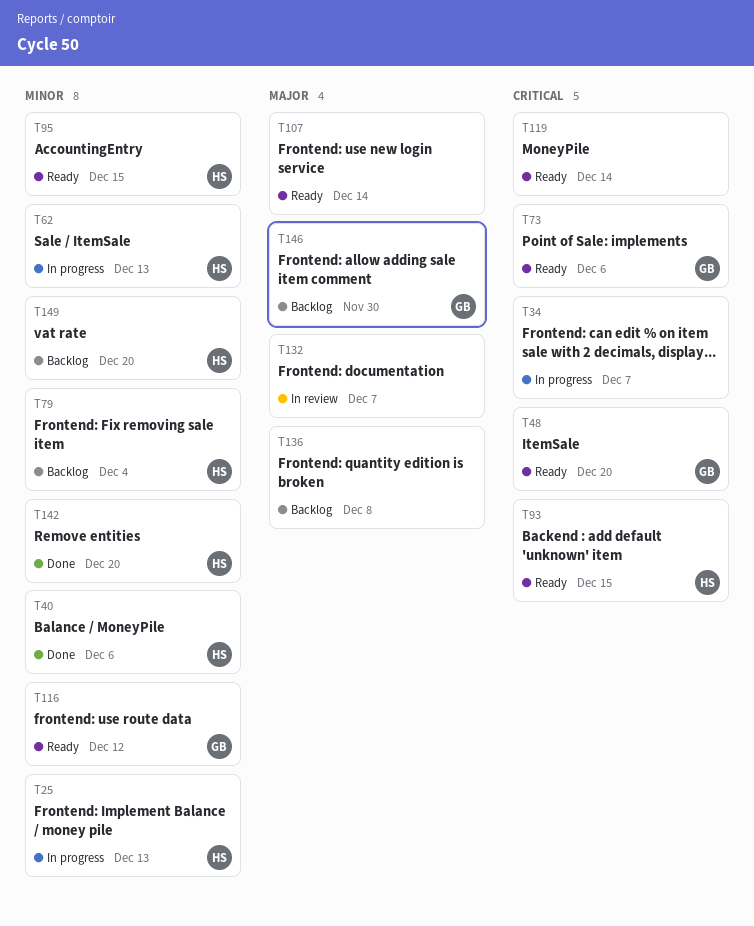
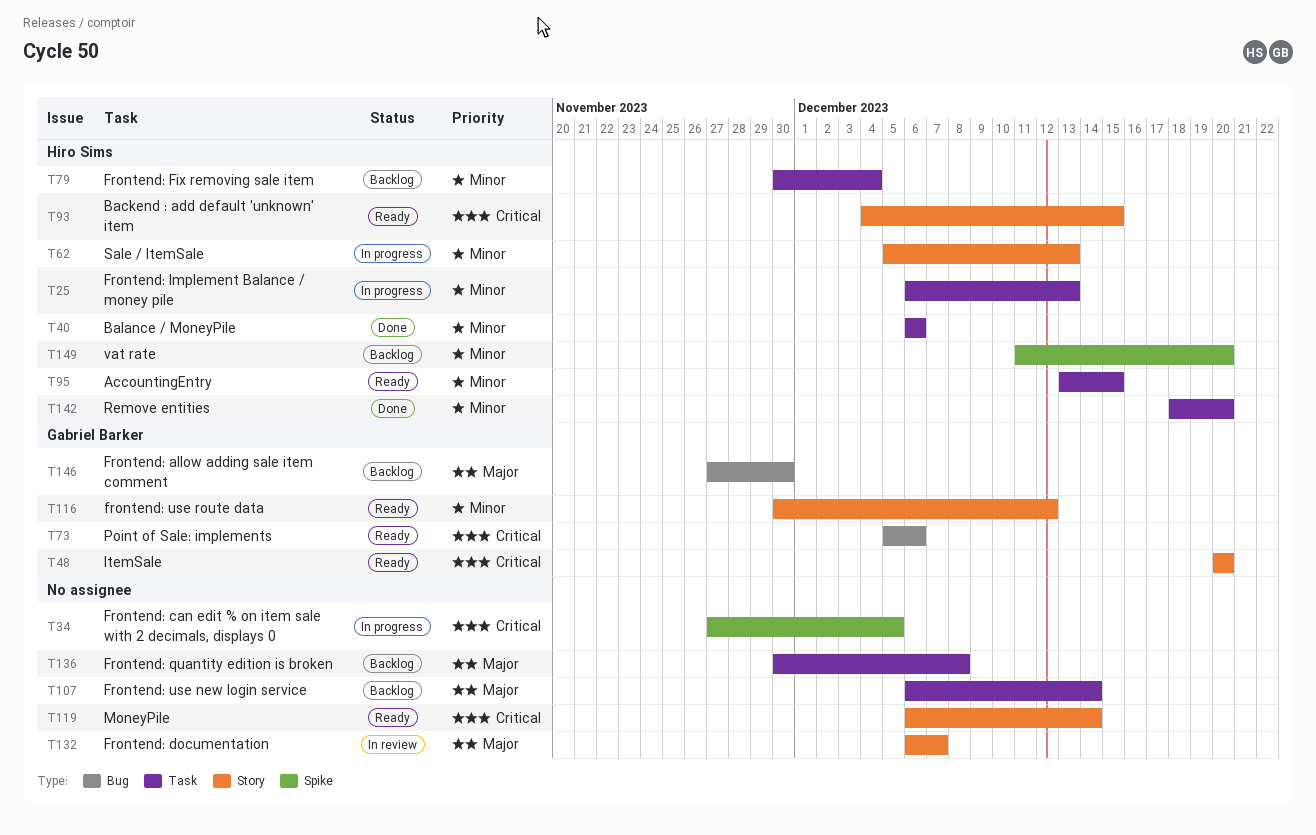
T34, due: Dec 7 -> Dec 5
T107, status: Ready -> Backlog

